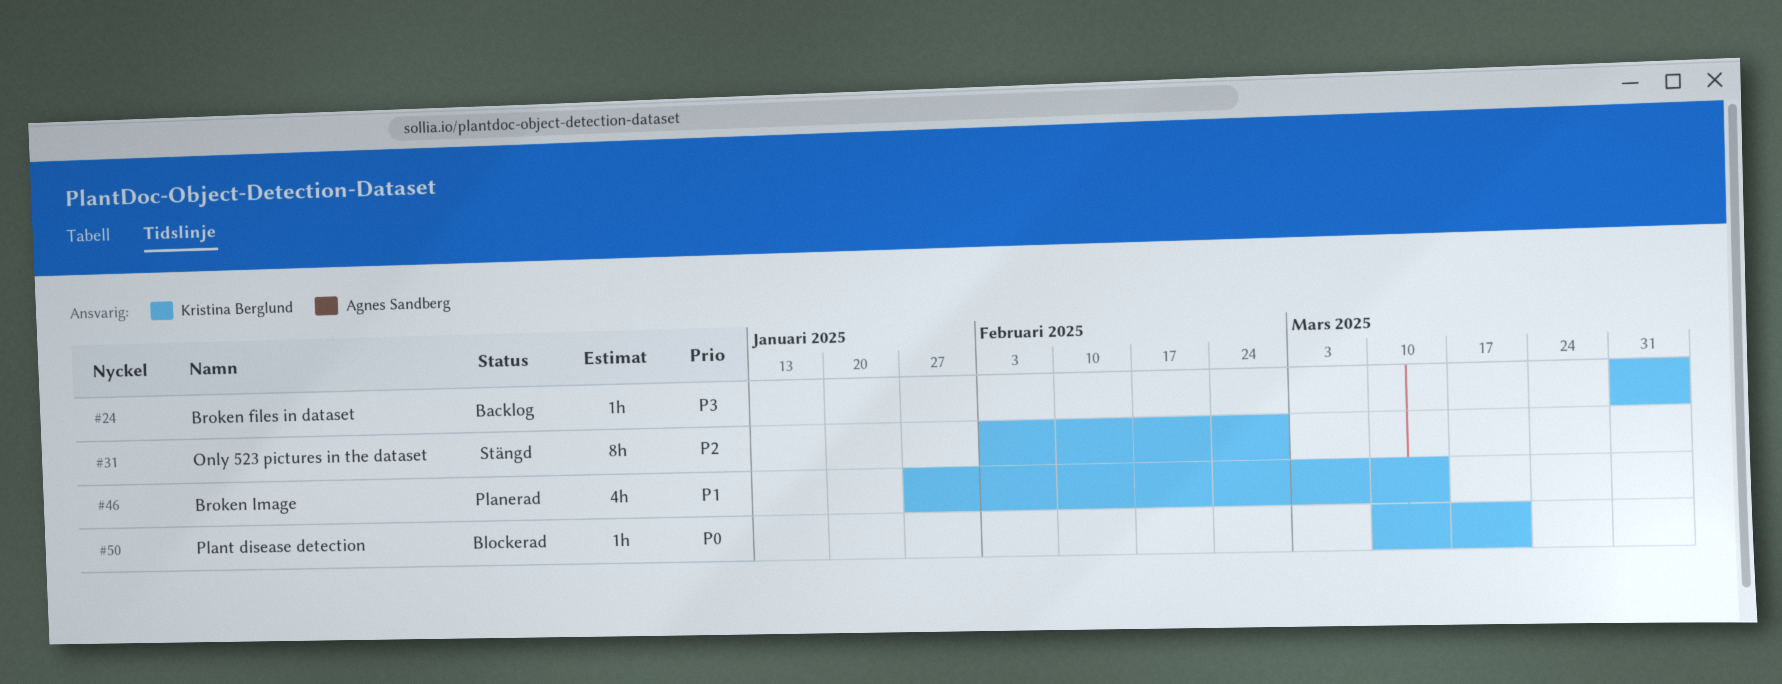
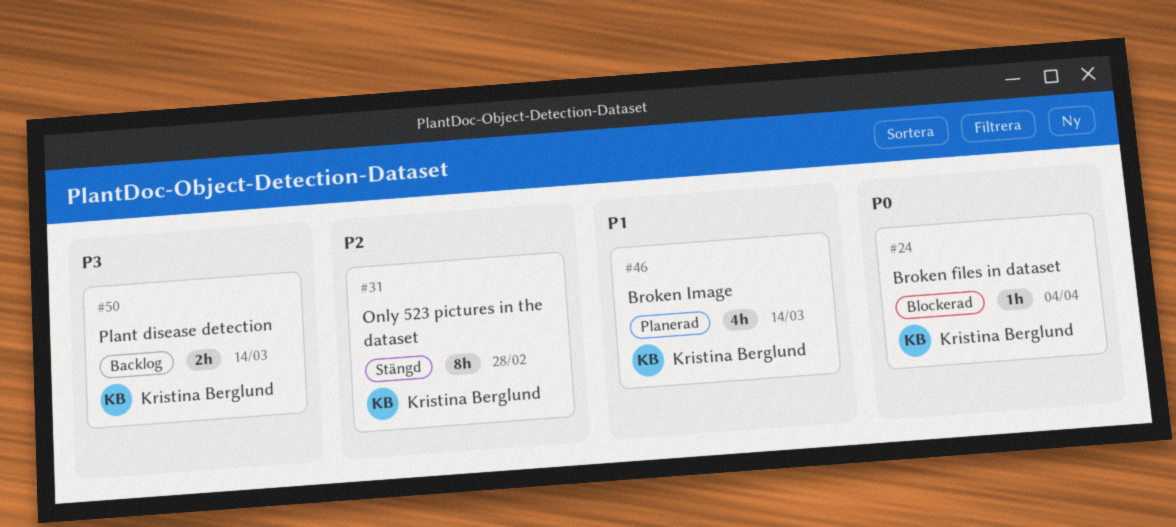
#24, status: Backlog -> Blockerad
#24, priority: P3 -> P0
#50, status: Blockerad -> Backlog
#50, priority: P0 -> P3
#50, estimate: 1h -> 2h
#50, due: Mar 21 -> Mar 14

